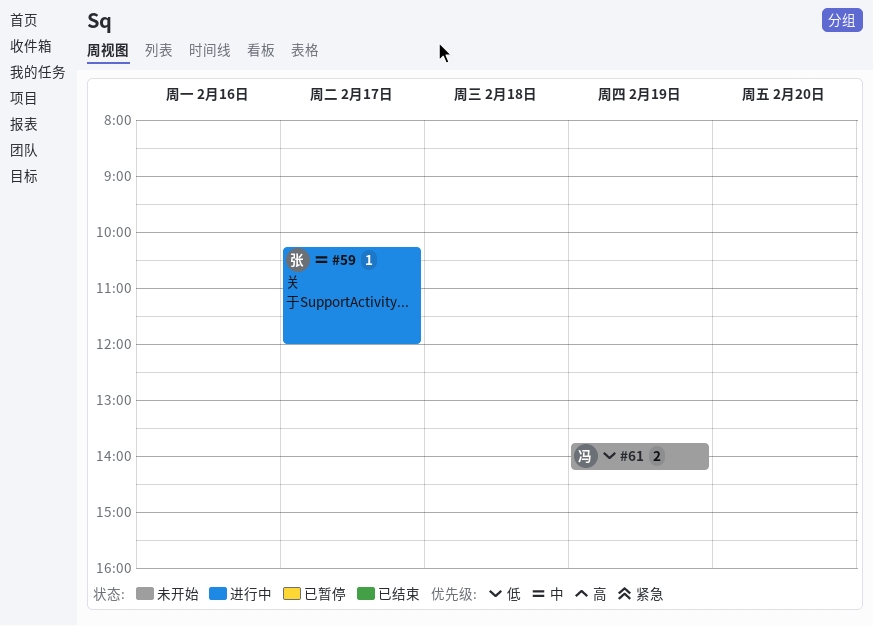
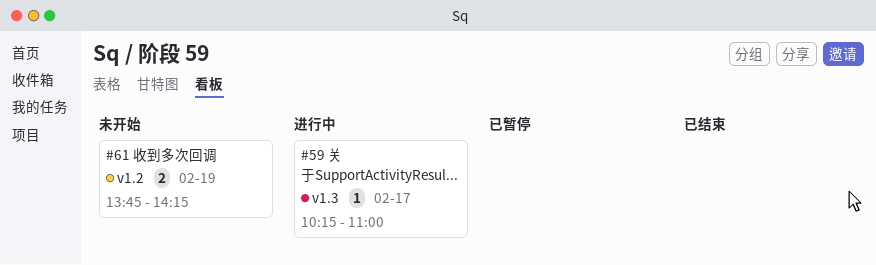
#59, ends: 12:00 -> 11:00

